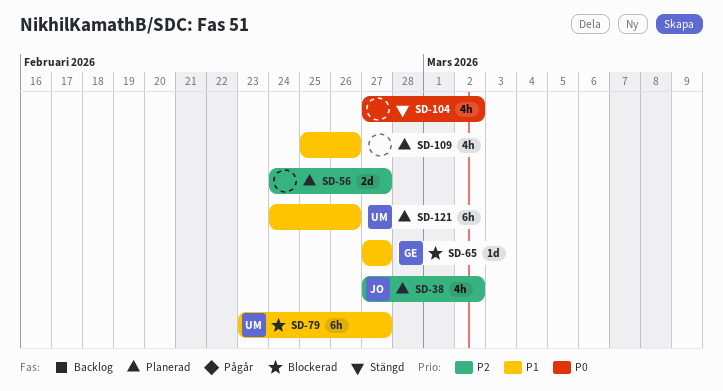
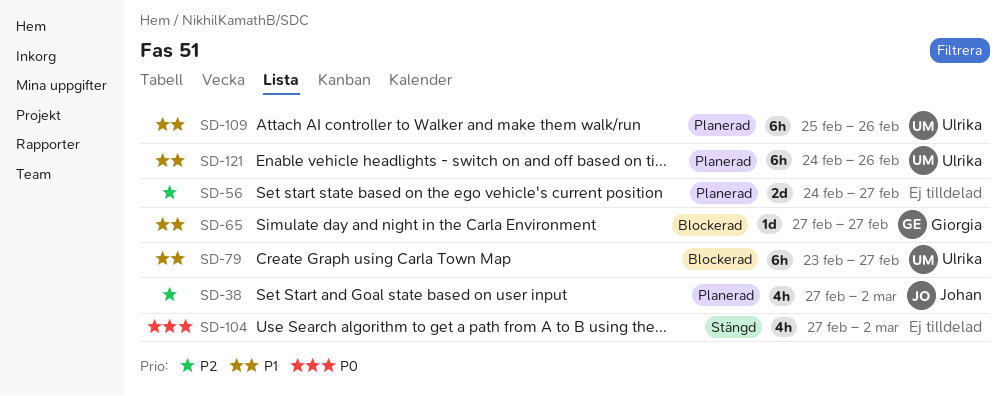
SD-109, owner: none -> Ulrika
SD-109, estimate: 4h -> 6h

